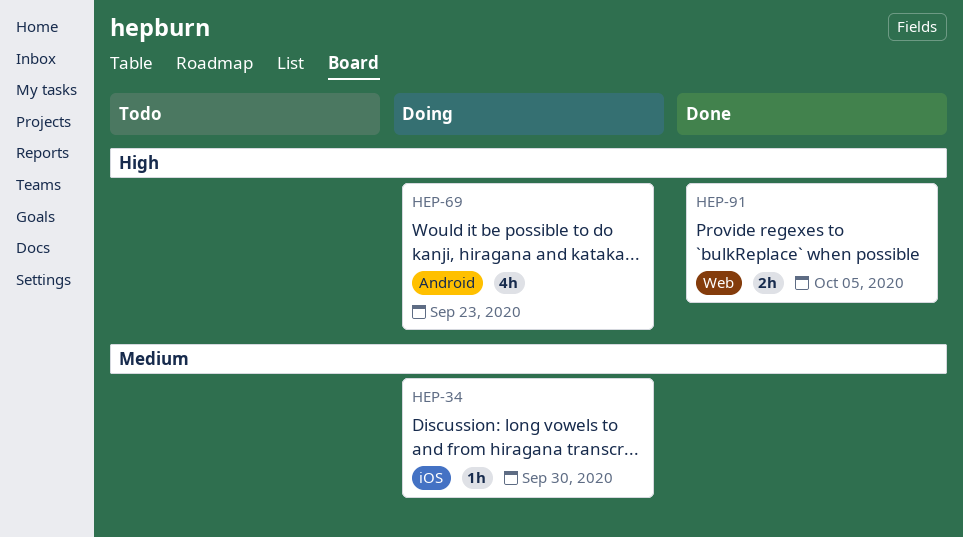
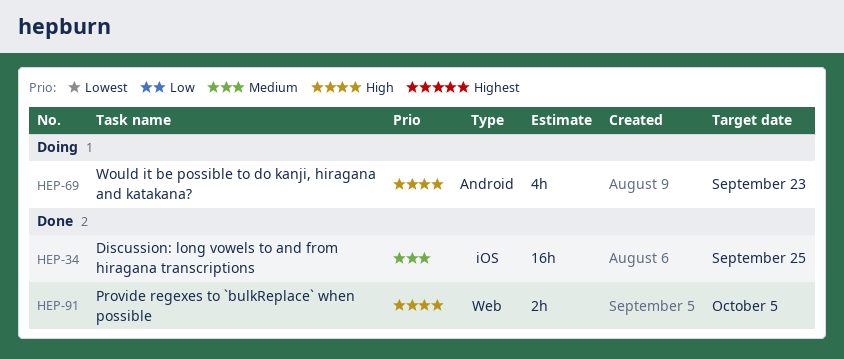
HEP-34, status: Doing -> Done
HEP-34, estimate: 1h -> 16h
HEP-34, due: Sep 30 -> Sep 25

